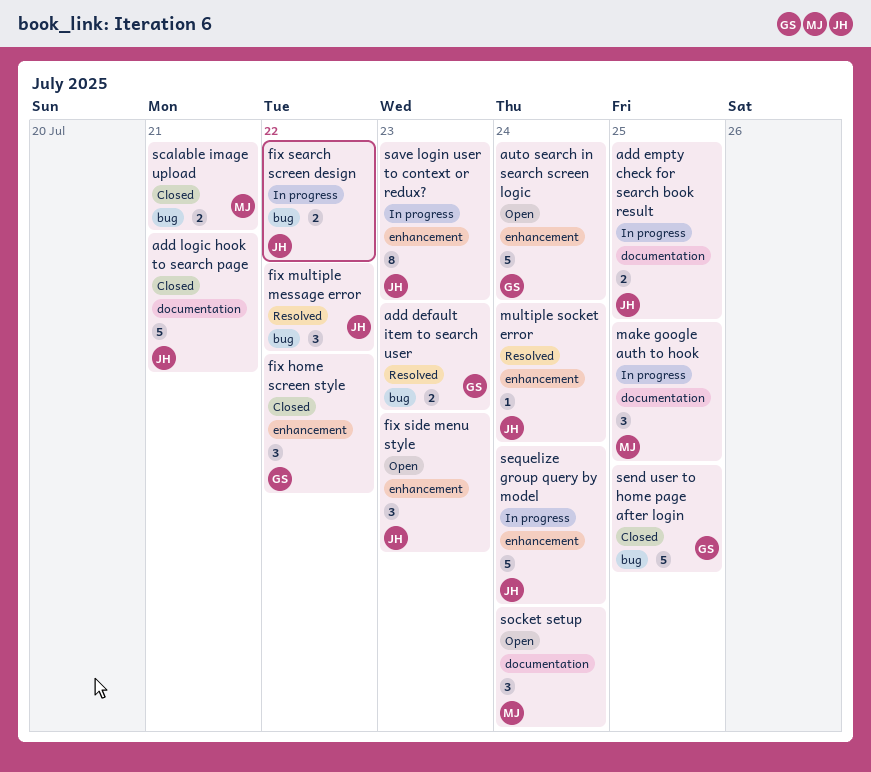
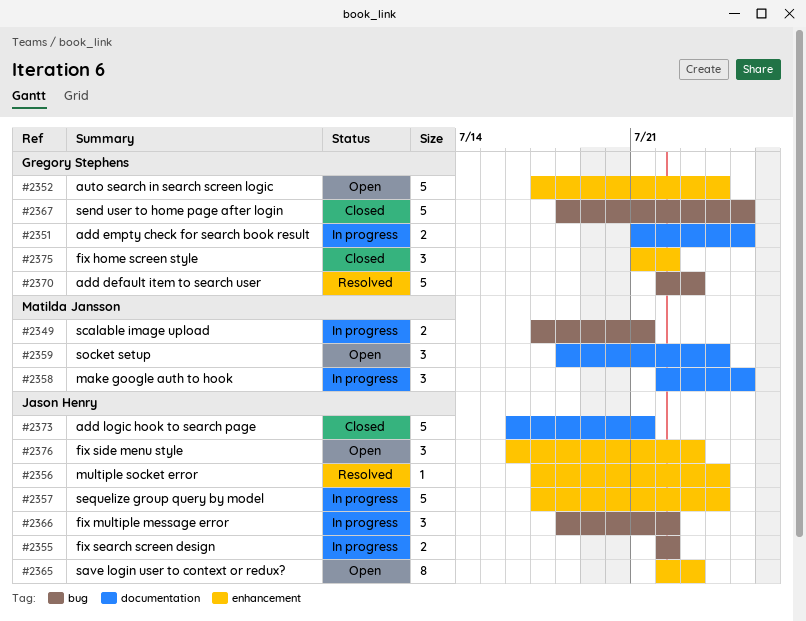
add default item to search user, estimate: 2 -> 5
add empty check for search book result, owner: Jason Henry -> Gregory Stephens
fix multiple message error, status: Resolved -> In progress
save login user to context or redux?, status: In progress -> Open
scalable image upload, status: Closed -> In progress

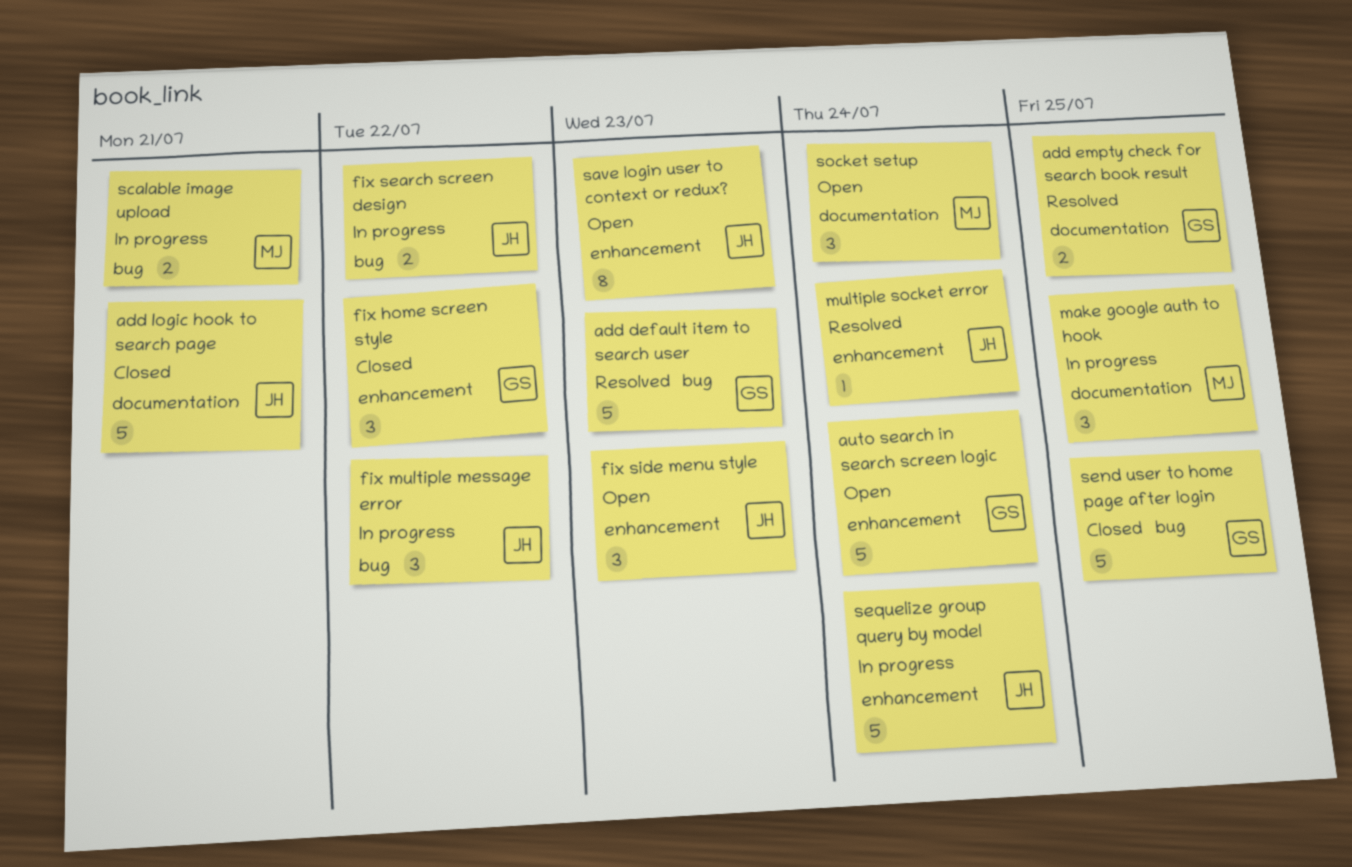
add empty check for search book result, status: In progress -> Resolved

